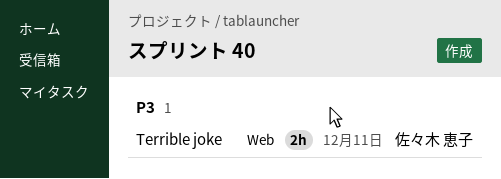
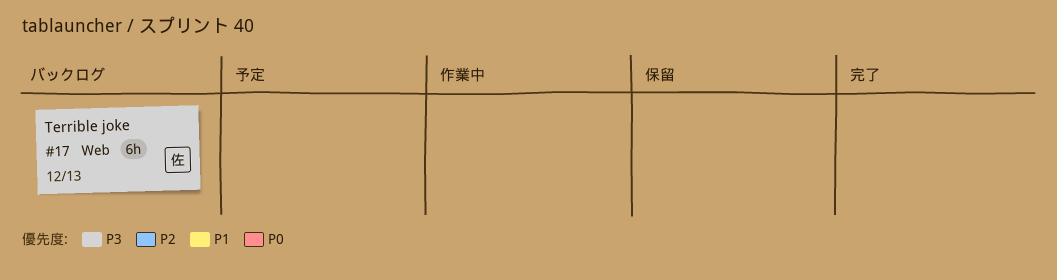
Terrible joke, estimate: 2h -> 6h
Terrible joke, due: Dec 11 -> Dec 13

